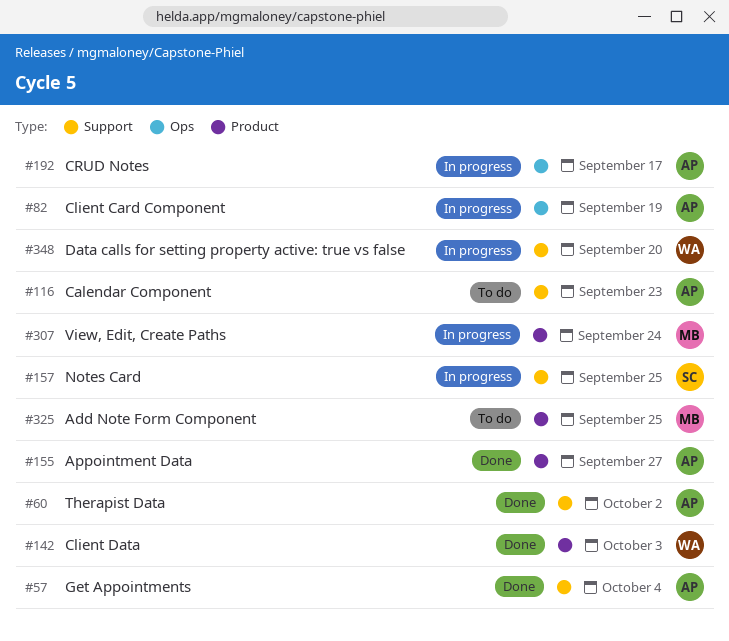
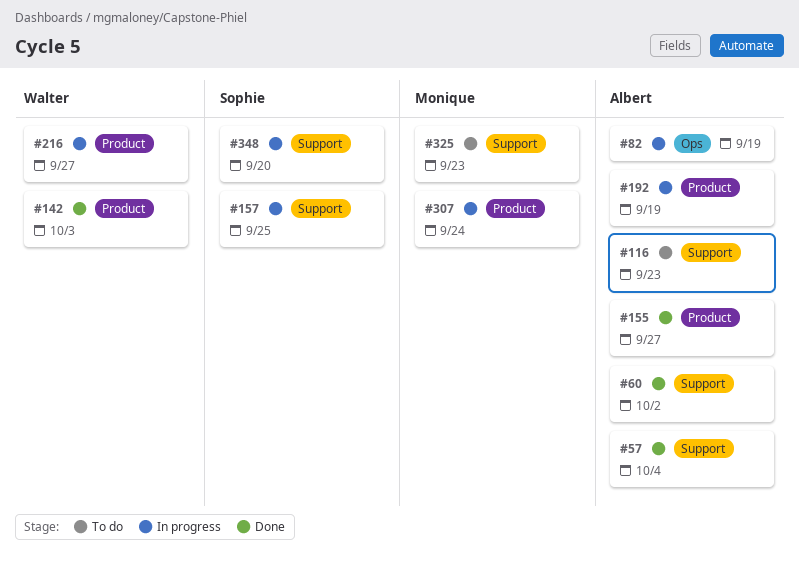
#192, label: Ops -> Product
#192, due: Sep 17 -> Sep 19
#216: none -> present
#325, label: Product -> Support
#325, due: Sep 25 -> Sep 23
#348, owner: Walter -> Sophie

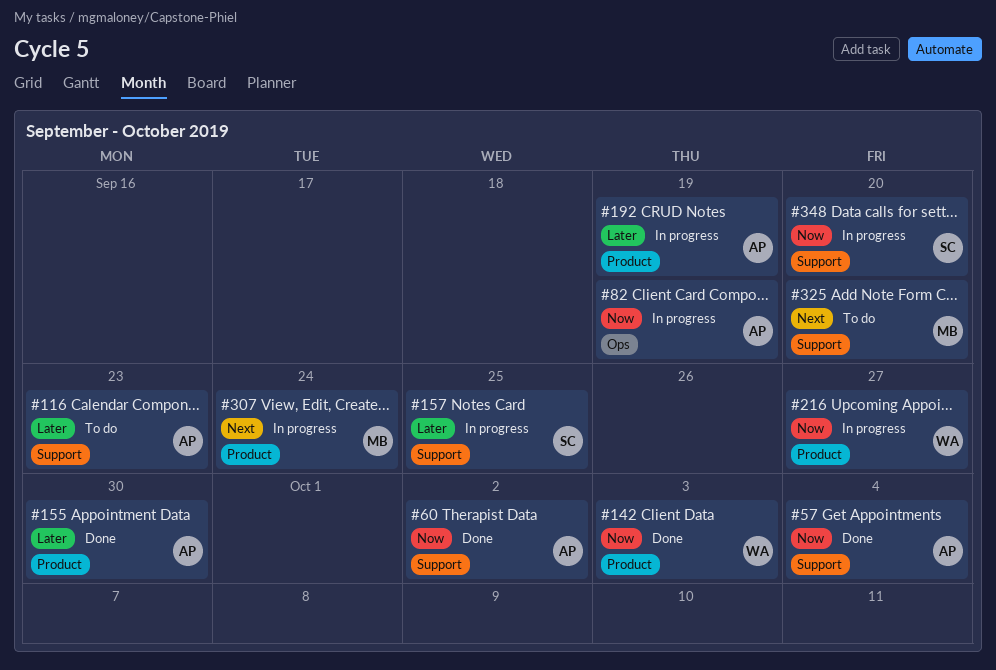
#155, due: Sep 27 -> Sep 30
#325, due: Sep 23 -> Sep 20

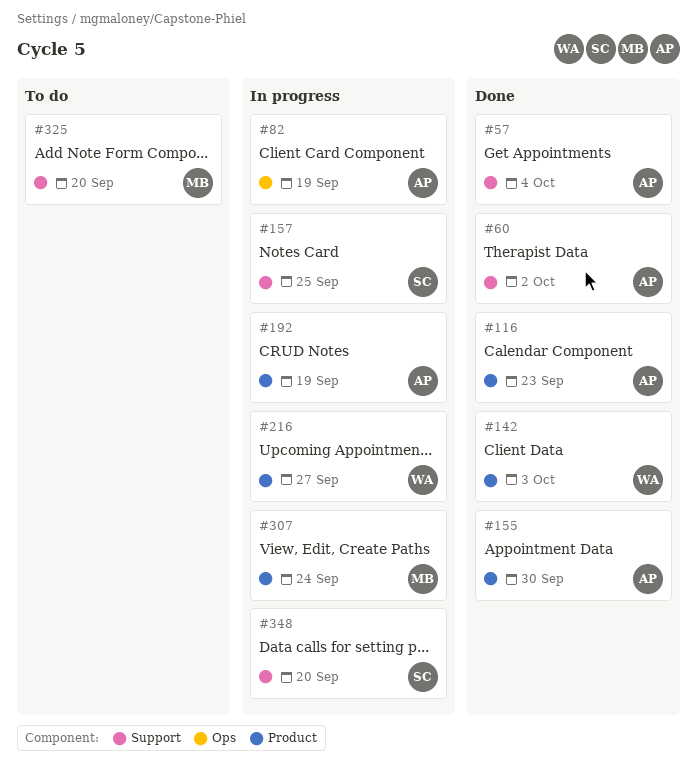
#116, status: To do -> Done
#116, label: Support -> Product

